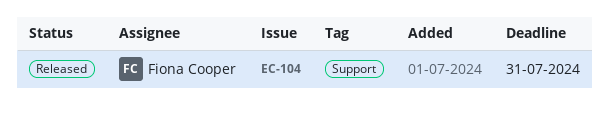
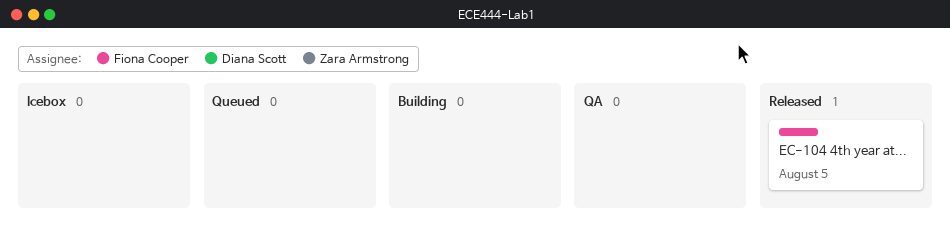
EC-104, due: Jul 31 -> Aug 5

